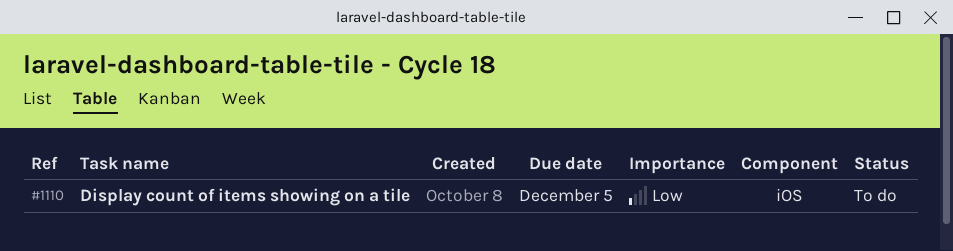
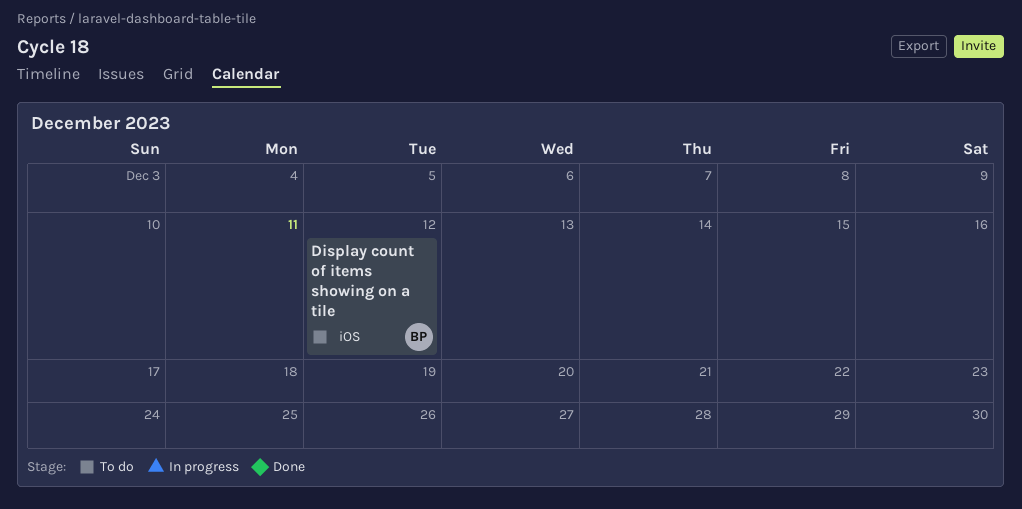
Display count of items showing on a tile, due: Dec 5 -> Dec 12

